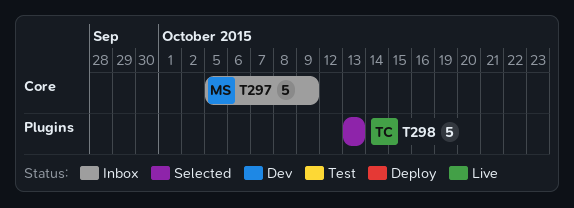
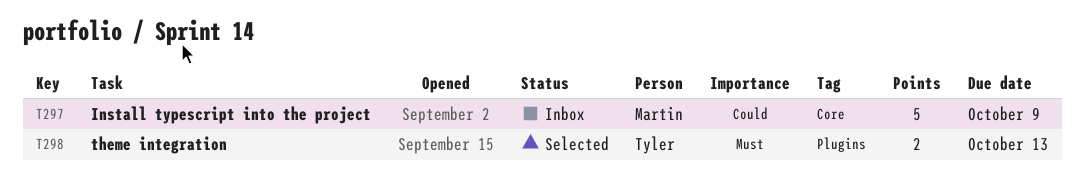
T298, estimate: 5 -> 2

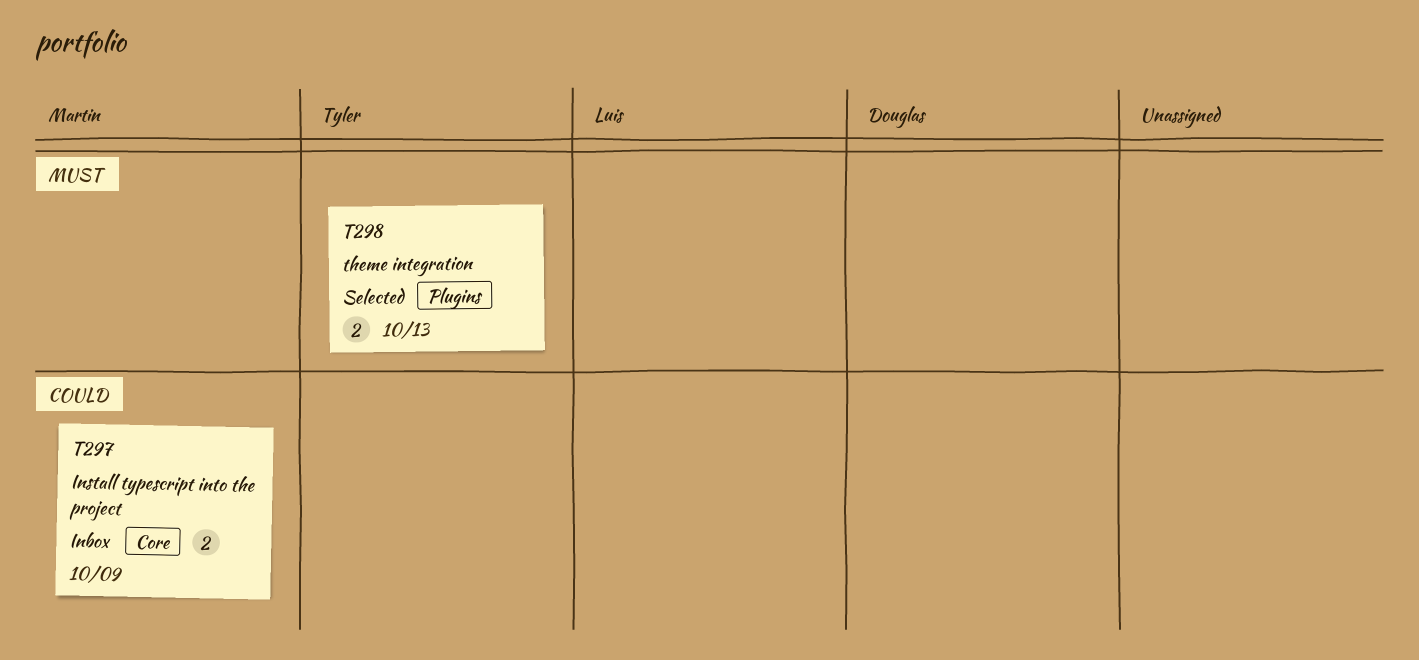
T297, estimate: 5 -> 2

